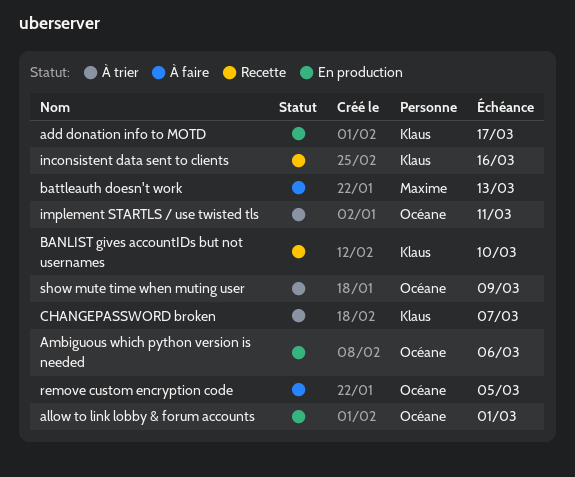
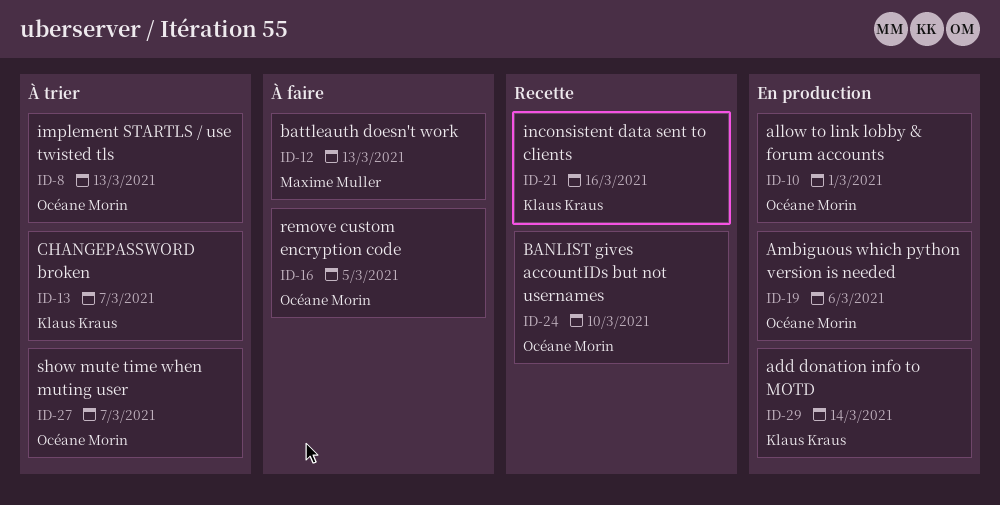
add donation info to MOTD, due: Mar 17 -> Mar 14
BANLIST gives accountIDs but not usernames, owner: Klaus Kraus -> Océane Morin
implement STARTLS / use twisted tls, due: Mar 11 -> Mar 13
show mute time when muting user, due: Mar 9 -> Mar 7

